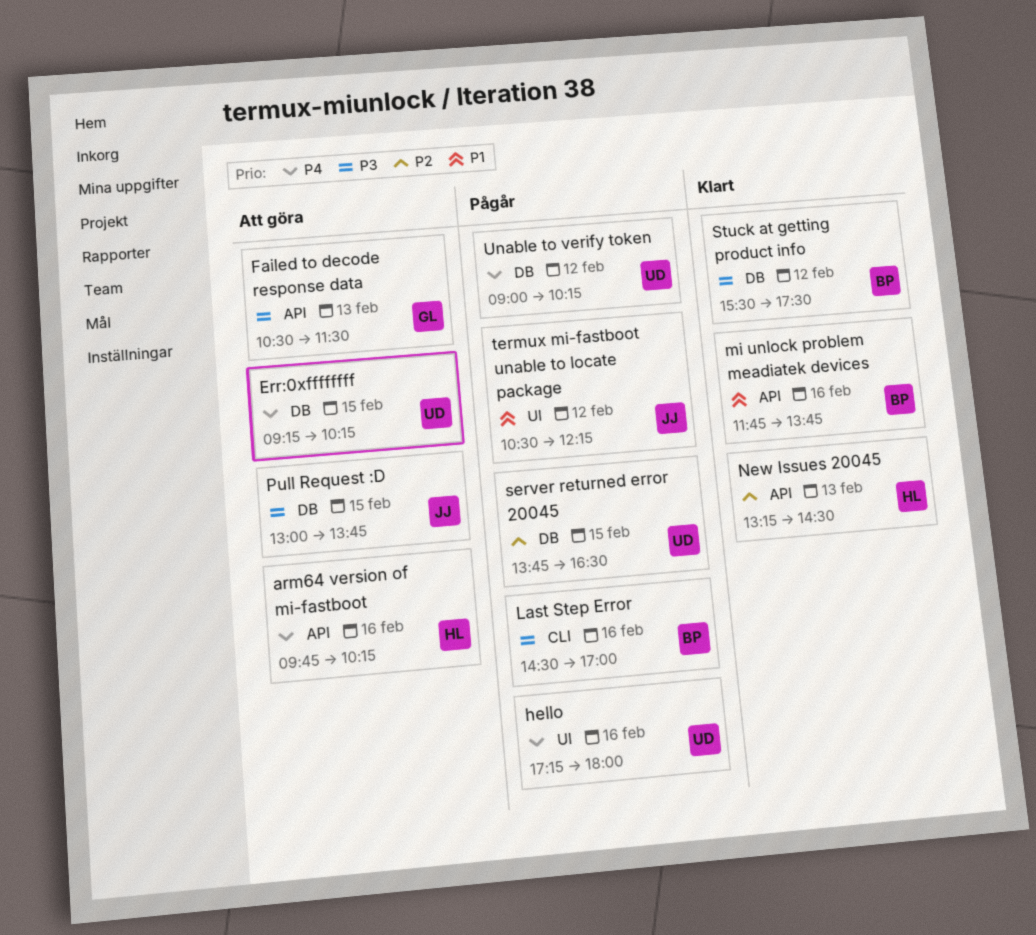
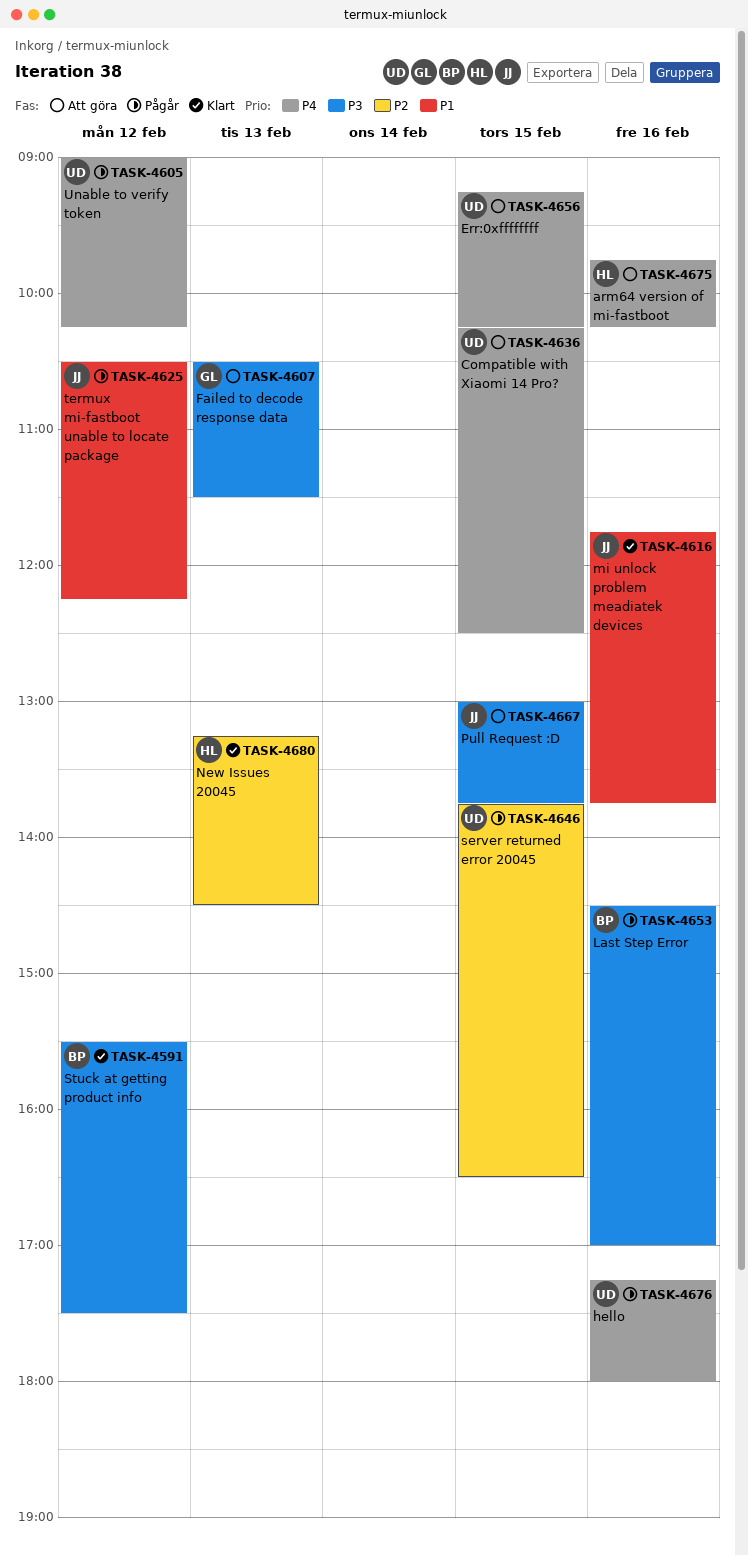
Compatible with Xiaomi 14 Pro?: none -> present
mi unlock problem meadiatek devices, owner: BP -> JJ

